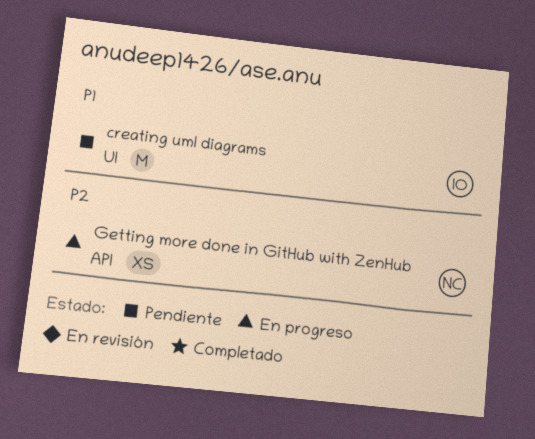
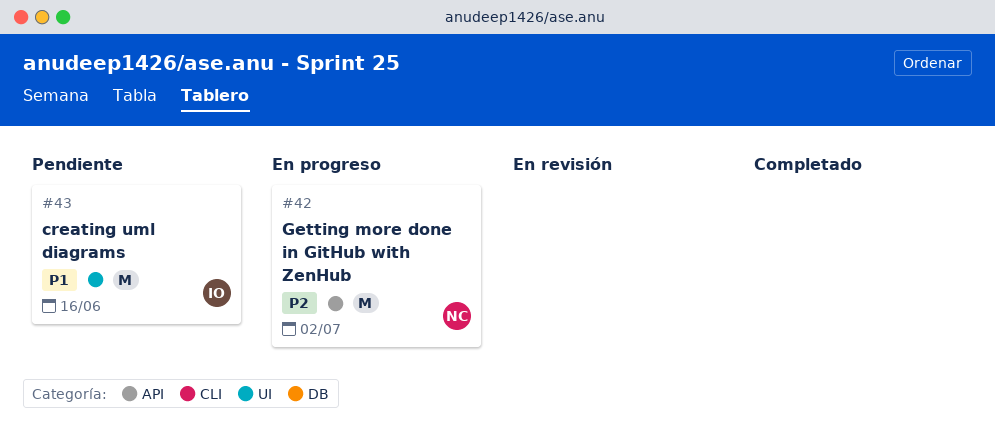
Getting more done in GitHub with ZenHub, estimate: XS -> M

